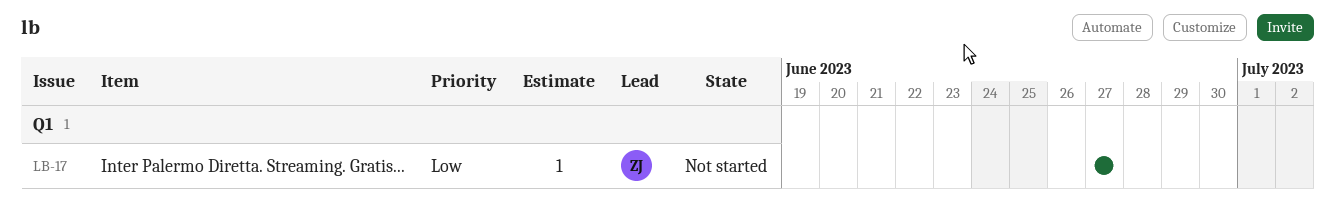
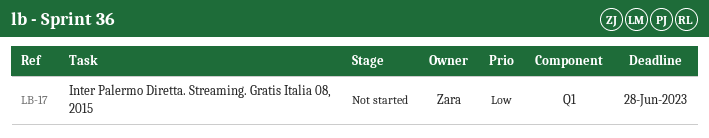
LB-17, due: Jun 27 -> Jun 28

